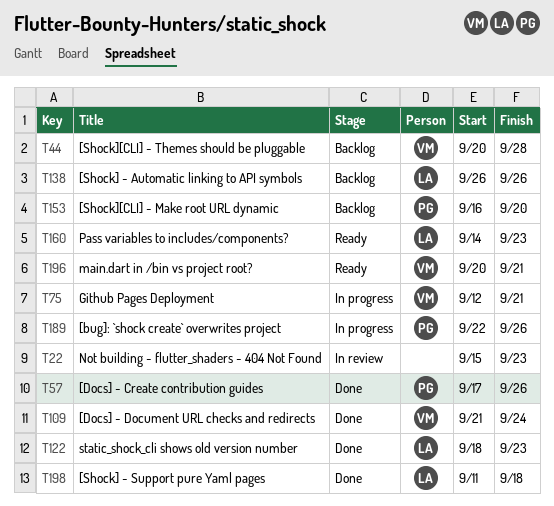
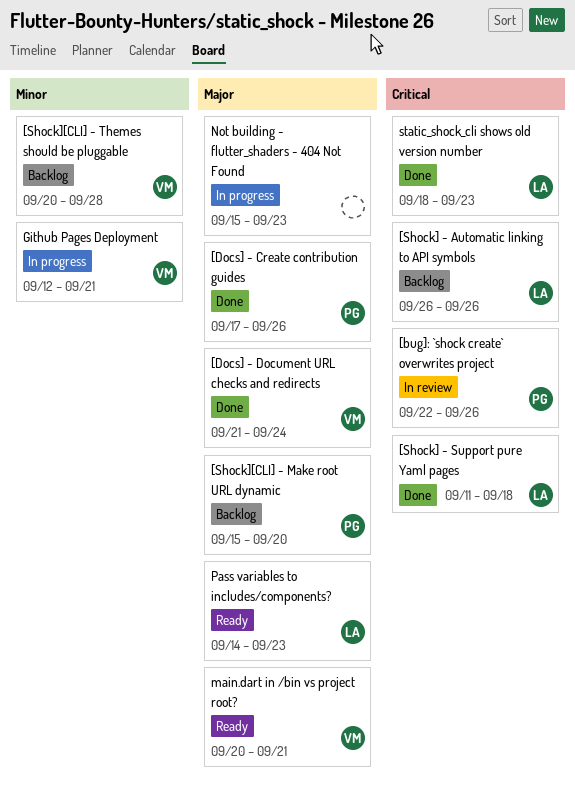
[bug]: `shock create` overwrites project, status: In progress -> In review
[Shock][CLI] - Make root URL dynamic, start: Sep 16 -> Sep 15
Not building - flutter_shaders - 404 Not Found, status: In review -> In progress

